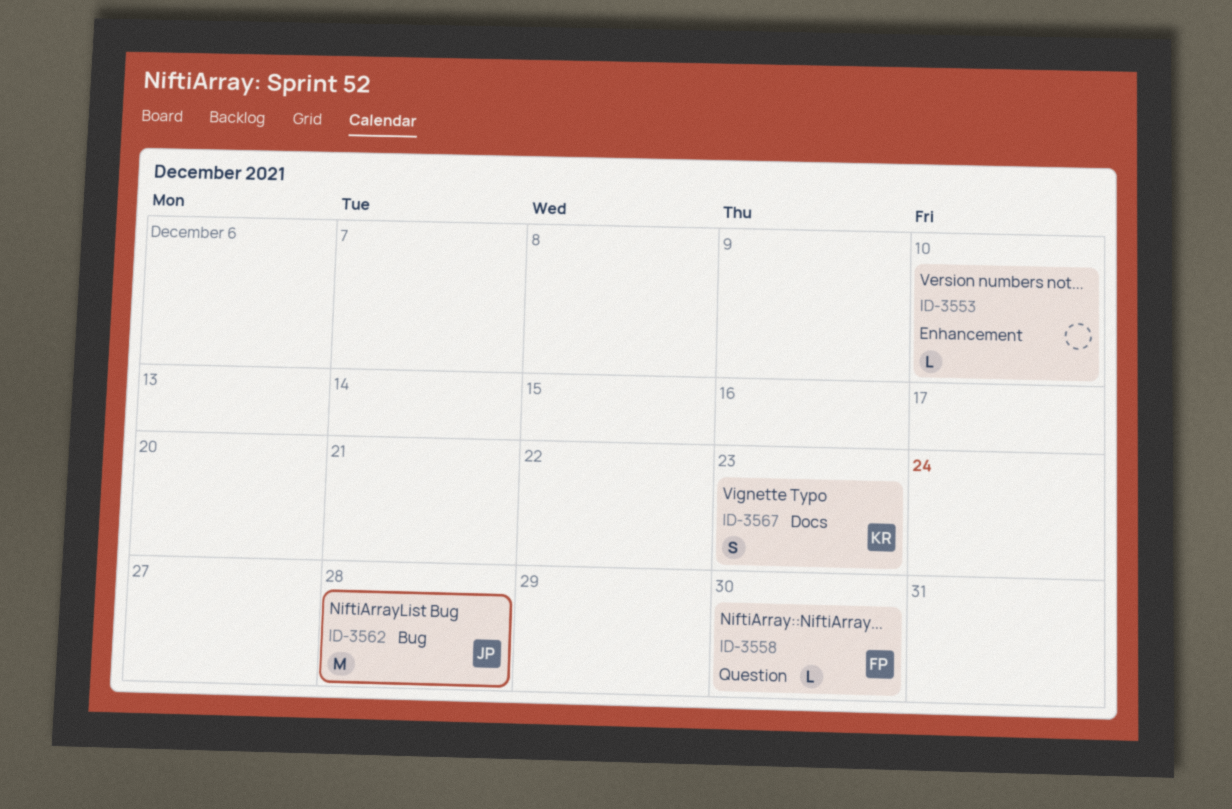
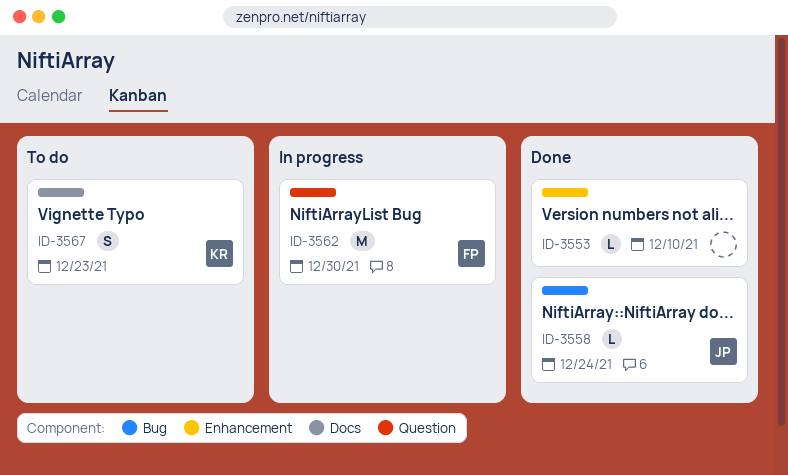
ID-3558, owner: FP -> JP
ID-3558, label: Question -> Bug
ID-3558, due: Dec 30 -> Dec 24
ID-3562, owner: JP -> FP
ID-3562, label: Bug -> Question
ID-3562, due: Dec 28 -> Dec 30

